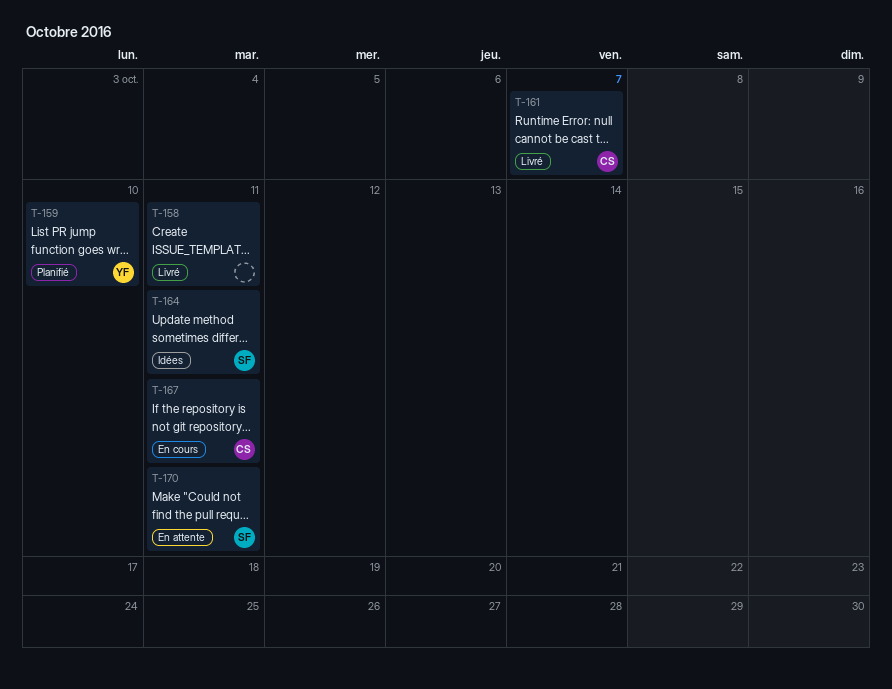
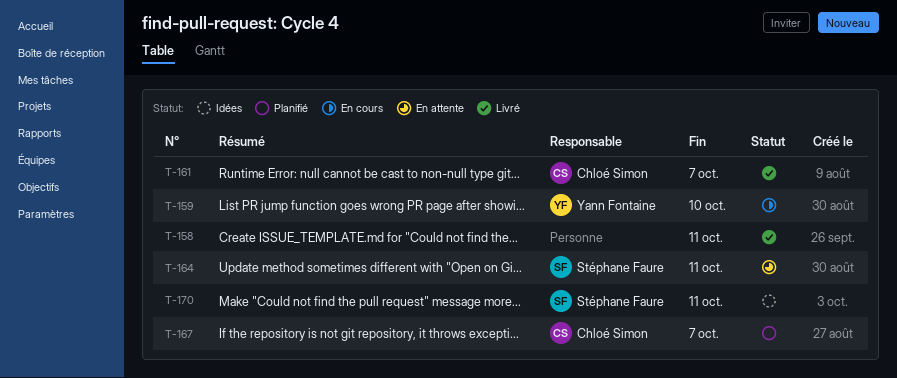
T-159, status: Planifié -> En cours
T-164, status: Idées -> En attente
T-167, status: En cours -> Planifié
T-167, due: Oct 11 -> Oct 7
T-170, status: En attente -> Idées

